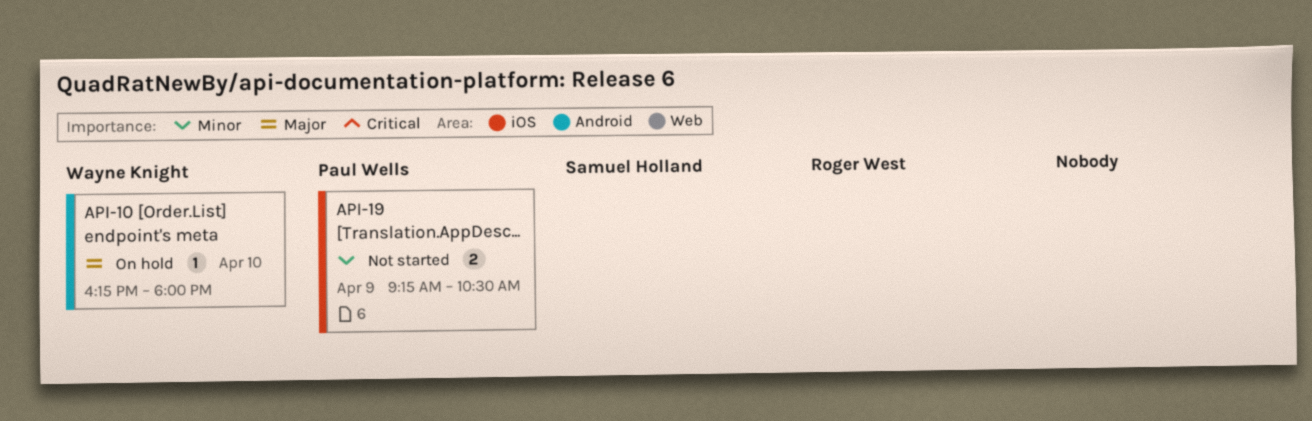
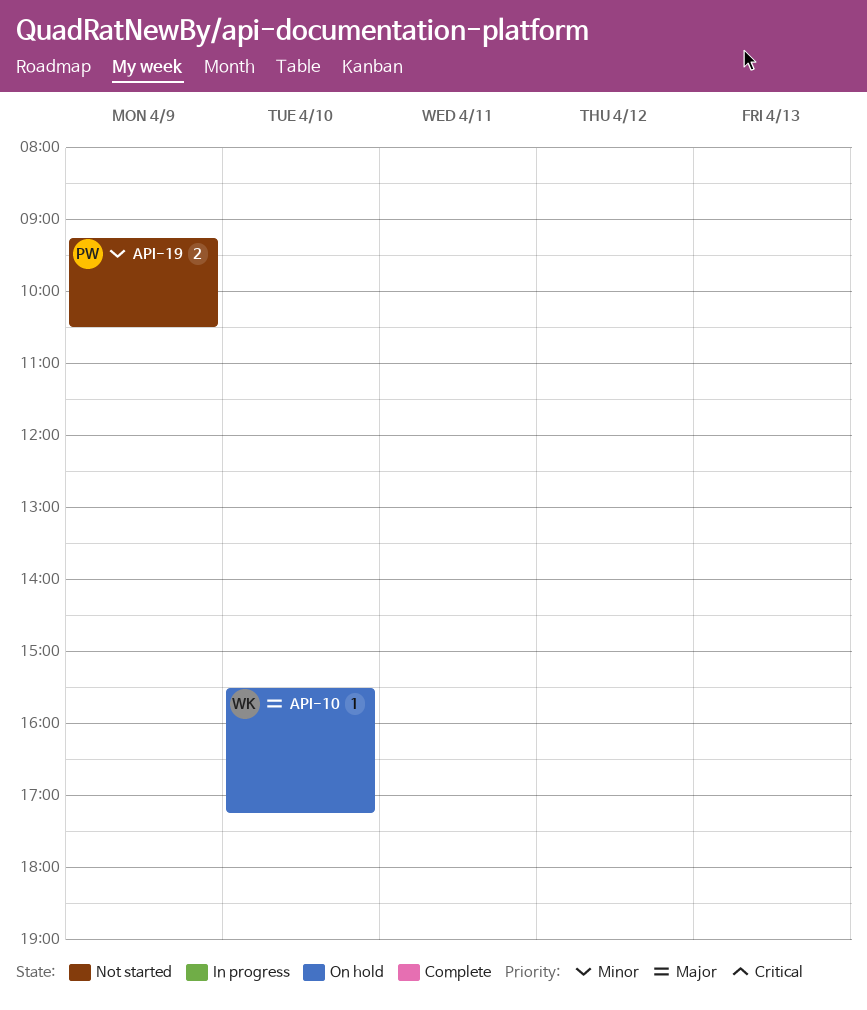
API-10, begins: 16:15 -> 15:30
API-10, ends: 18:00 -> 17:15

